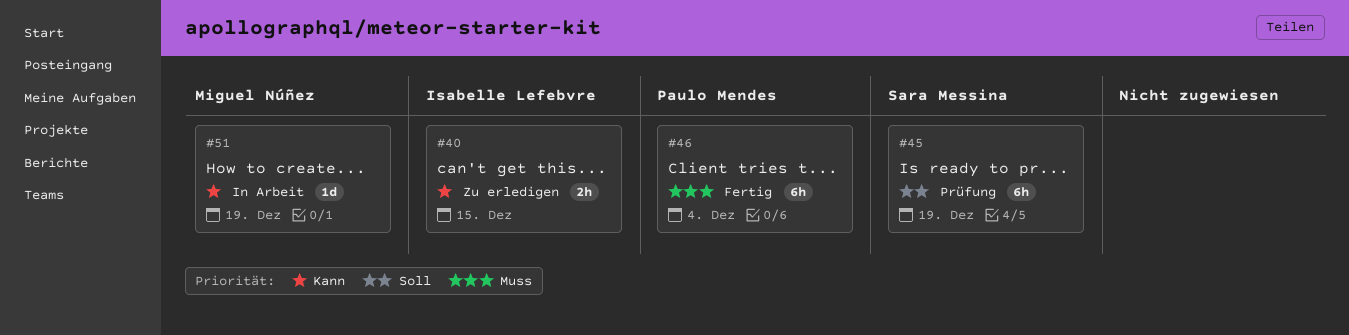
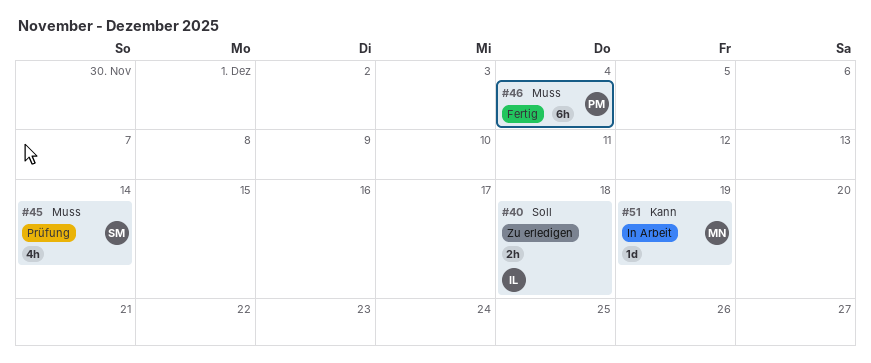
#40, priority: Kann -> Soll
#40, due: Dec 15 -> Dec 18
#45, priority: Soll -> Muss
#45, estimate: 6h -> 4h
#45, due: Dec 19 -> Dec 14

